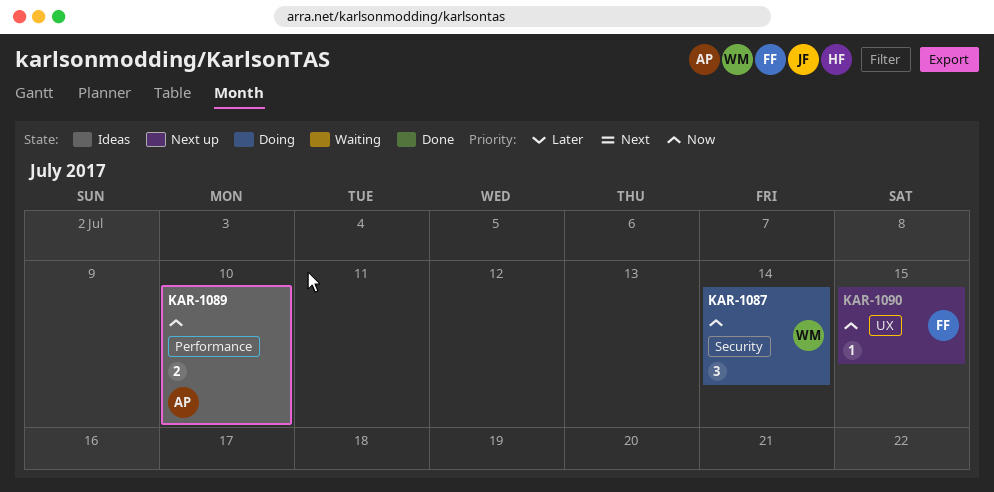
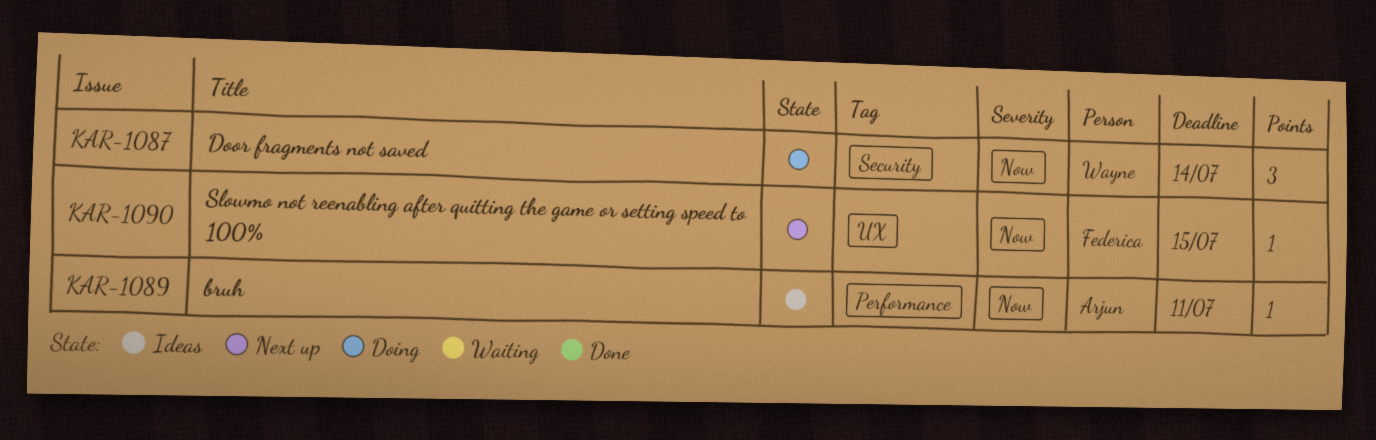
KAR-1089, estimate: 2 -> 1
KAR-1089, due: Jul 10 -> Jul 11

